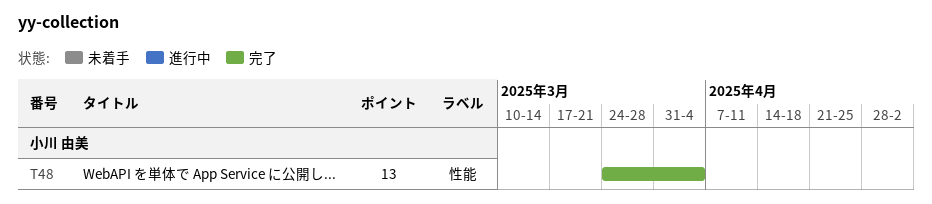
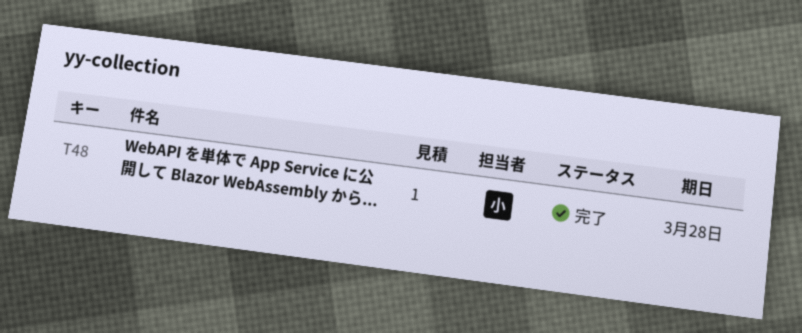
T48, estimate: 13 -> 1
T48, due: Apr 4 -> Mar 28

